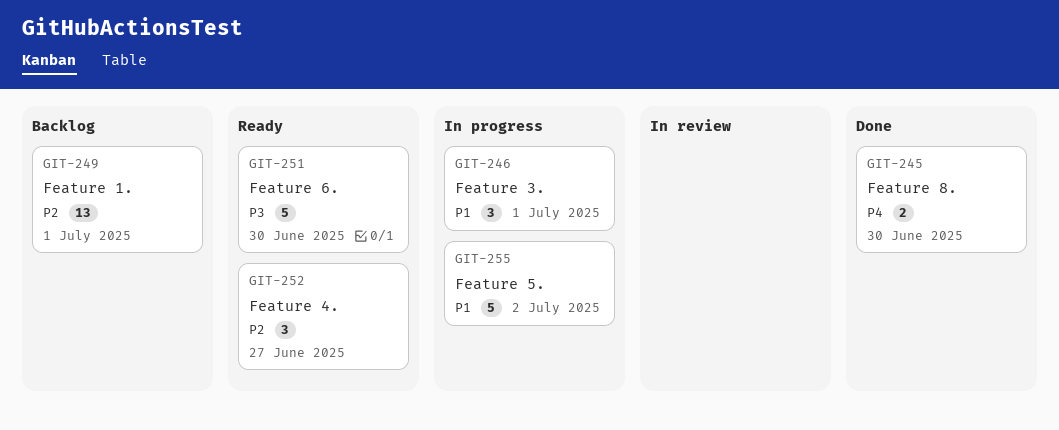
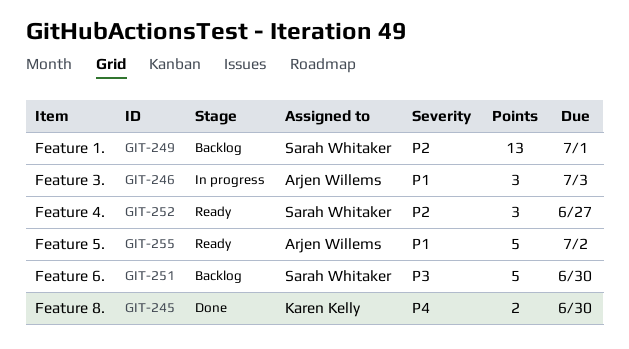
GIT-246, due: Jul 1 -> Jul 3
GIT-251, status: Ready -> Backlog
GIT-255, status: In progress -> Ready

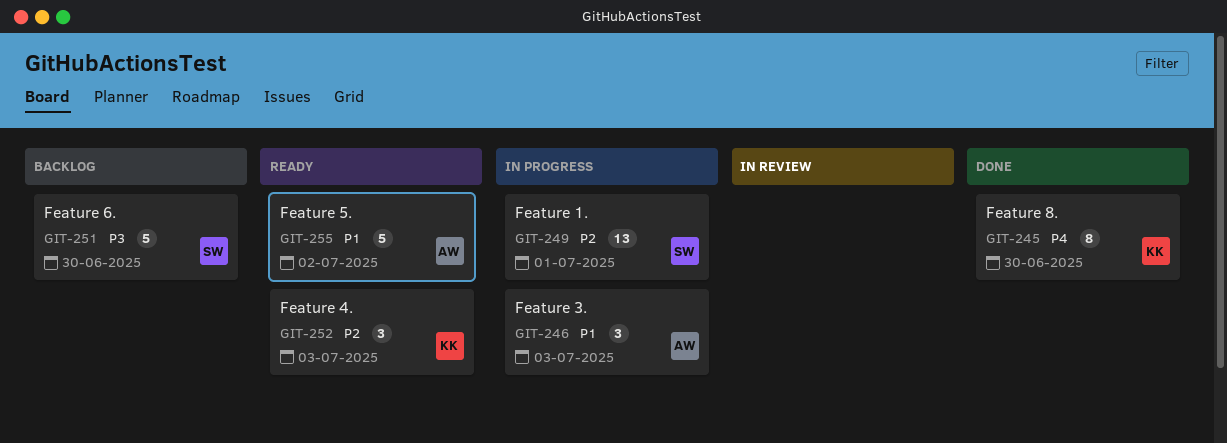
GIT-245, estimate: 2 -> 8
GIT-249, status: Backlog -> In progress
GIT-252, owner: Sarah Whitaker -> Karen Kelly
GIT-252, due: Jun 27 -> Jul 3

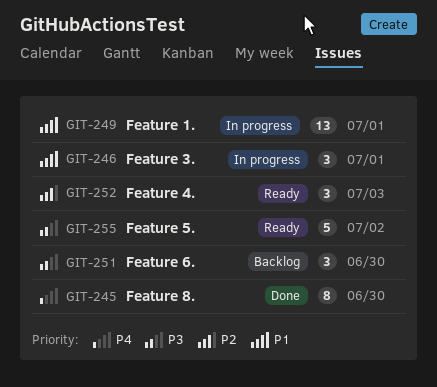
GIT-246, due: Jul 3 -> Jul 1
GIT-249, priority: P2 -> P1
GIT-251, estimate: 5 -> 3
GIT-255, priority: P1 -> P3

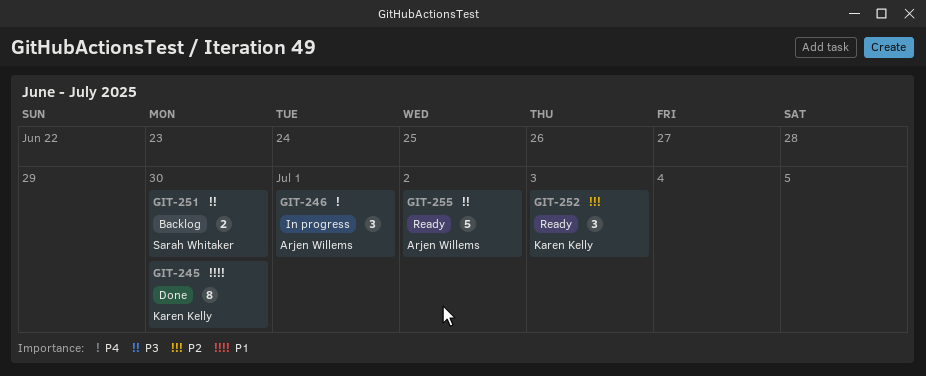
GIT-245, priority: P4 -> P1
GIT-246, priority: P1 -> P4
GIT-249: present -> none
GIT-251, estimate: 3 -> 2

